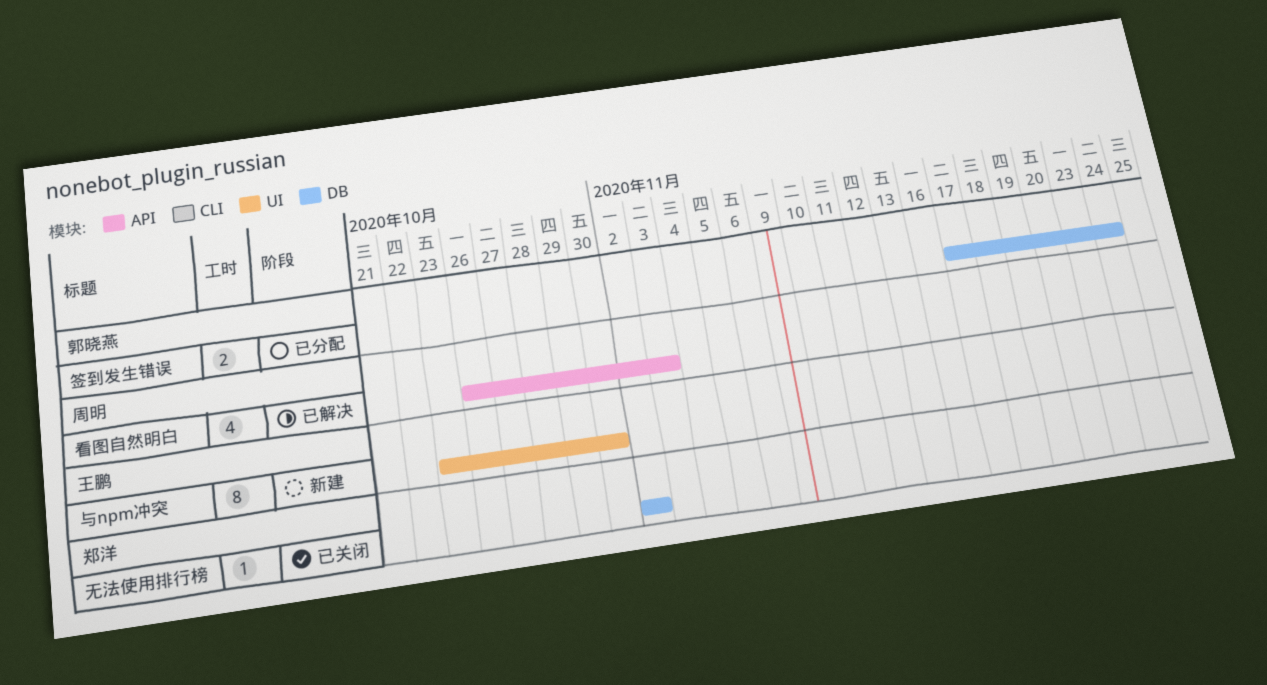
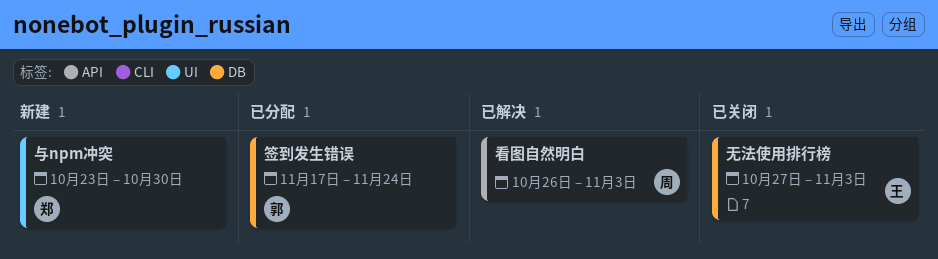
与npm冲突, owner: 王鹏 -> 郑洋
无法使用排行榜, owner: 郑洋 -> 王鹏
无法使用排行榜, start: Nov 2 -> Oct 27
无法使用排行榜, due: Nov 2 -> Nov 3

